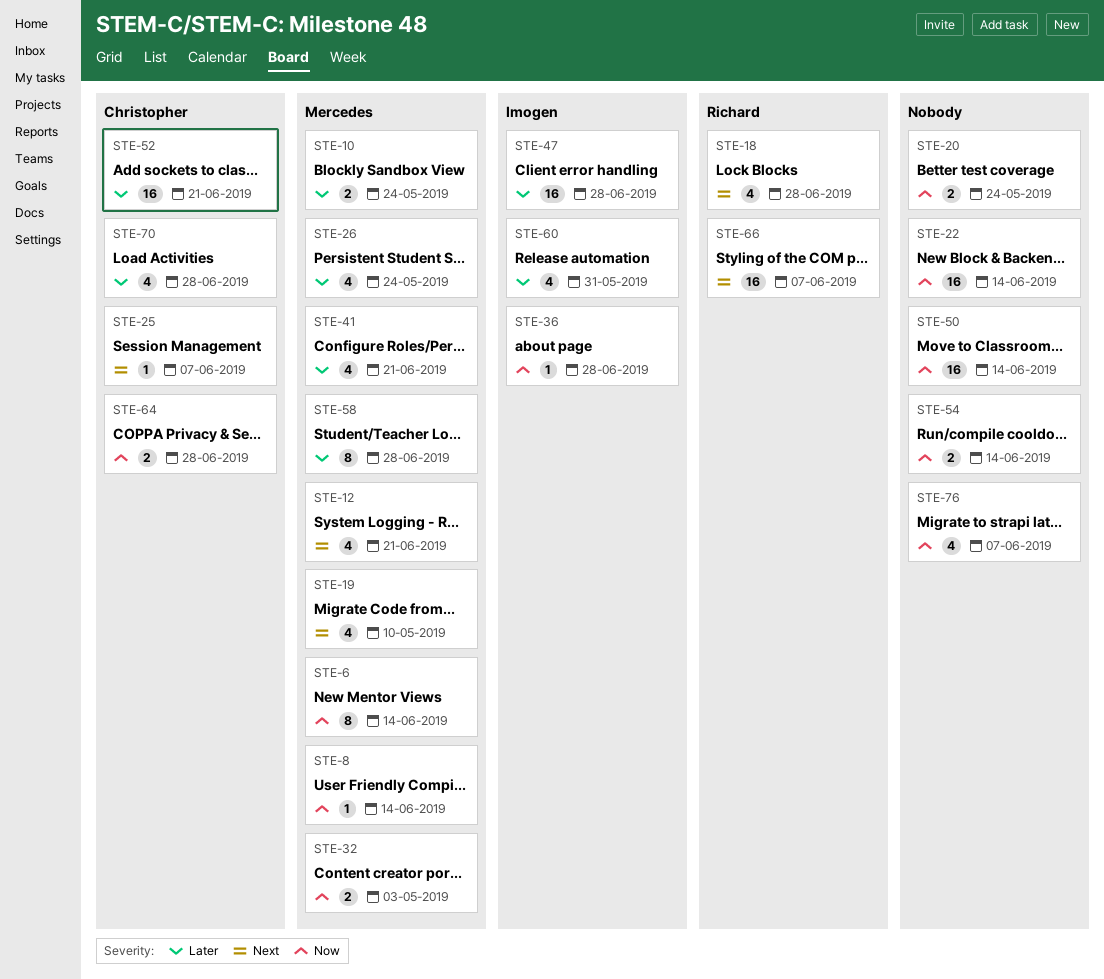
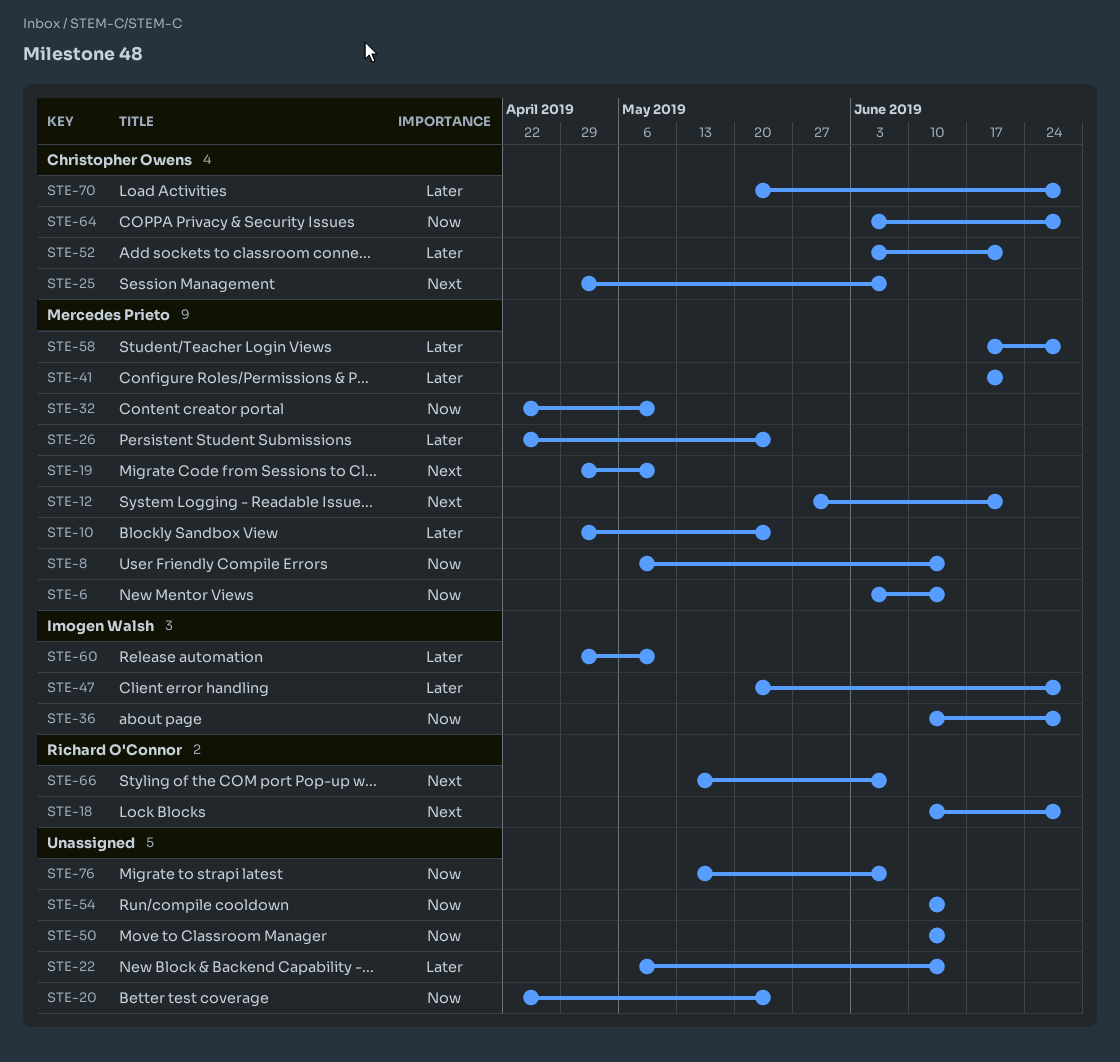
STE-22, priority: Now -> Later
STE-32, due: May 3 -> May 10
STE-60, due: May 31 -> May 10

